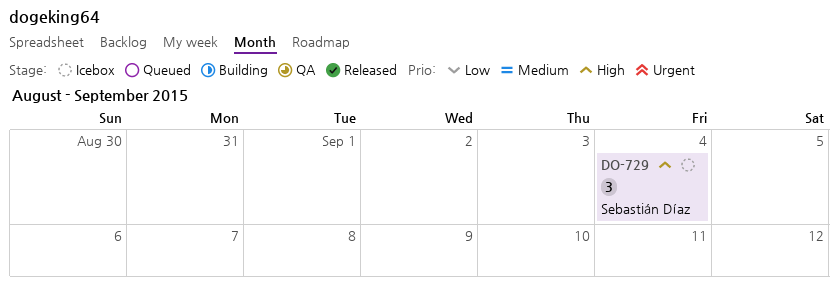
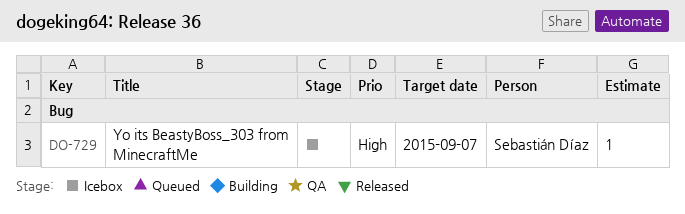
DO-729, estimate: 3 -> 1
DO-729, due: Sep 4 -> Sep 7

